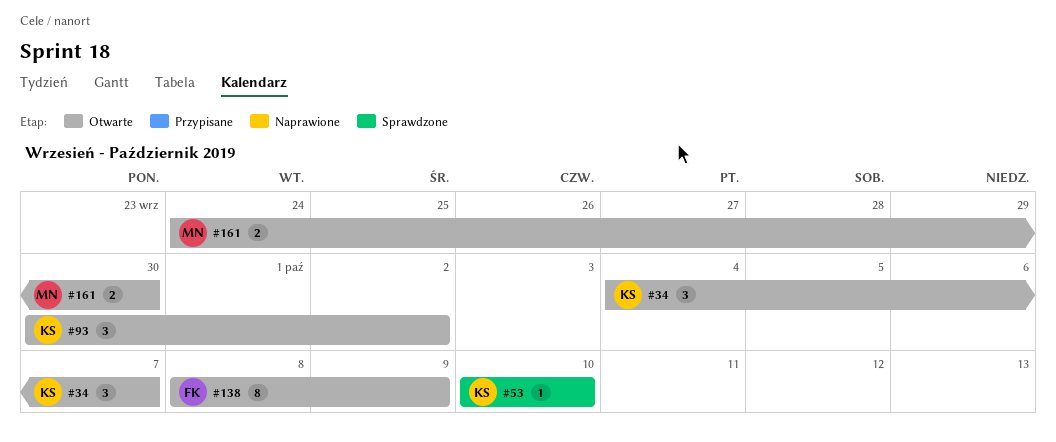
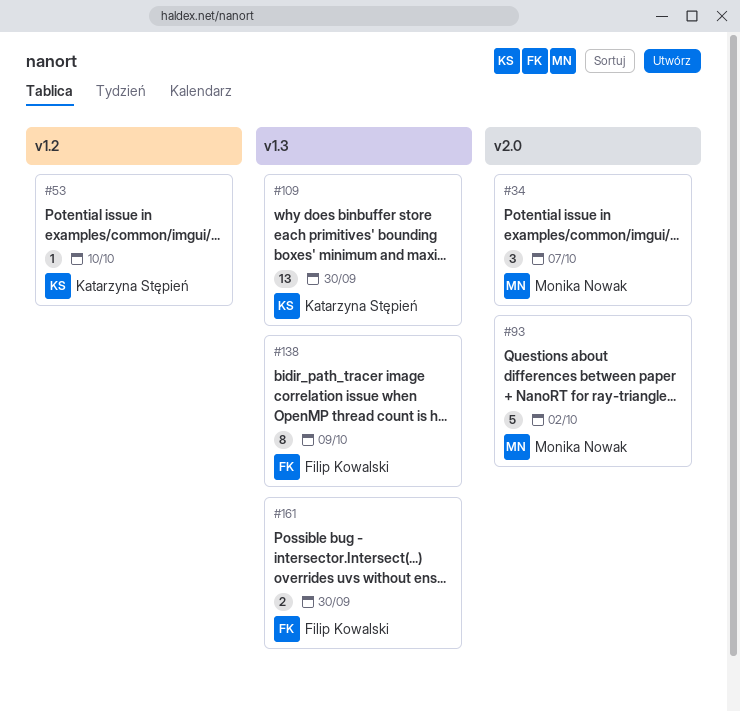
#34, owner: Katarzyna Stępień -> Monika Nowak
#93, owner: Katarzyna Stępień -> Monika Nowak
#93, estimate: 3 -> 5
#109: none -> present
#161, owner: Monika Nowak -> Filip Kowalski

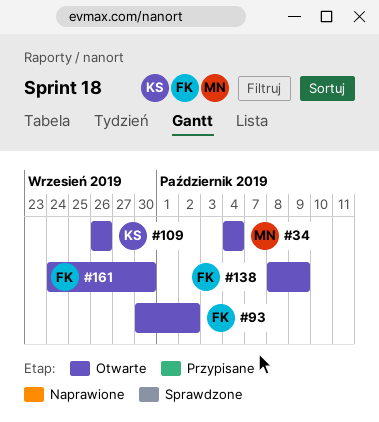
#34, due: Oct 7 -> Oct 4
#53: present -> none
#93, owner: Monika Nowak -> Filip Kowalski
#109, due: Sep 30 -> Sep 26

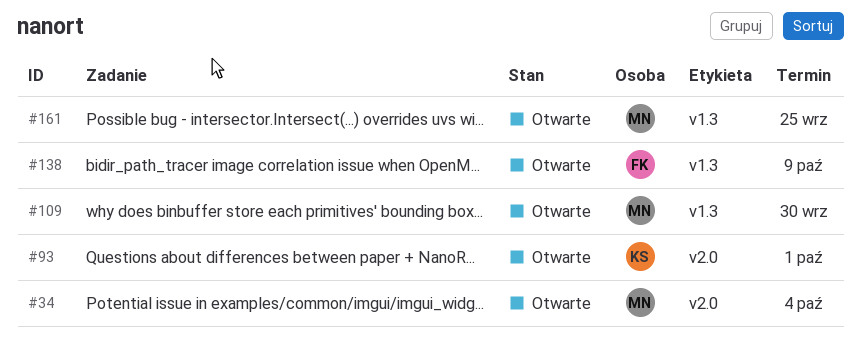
#93, owner: FK -> KS
#93, due: Oct 2 -> Oct 1
#109, owner: KS -> MN
#109, due: Sep 26 -> Sep 30
#161, owner: FK -> MN
#161, due: Sep 30 -> Sep 25

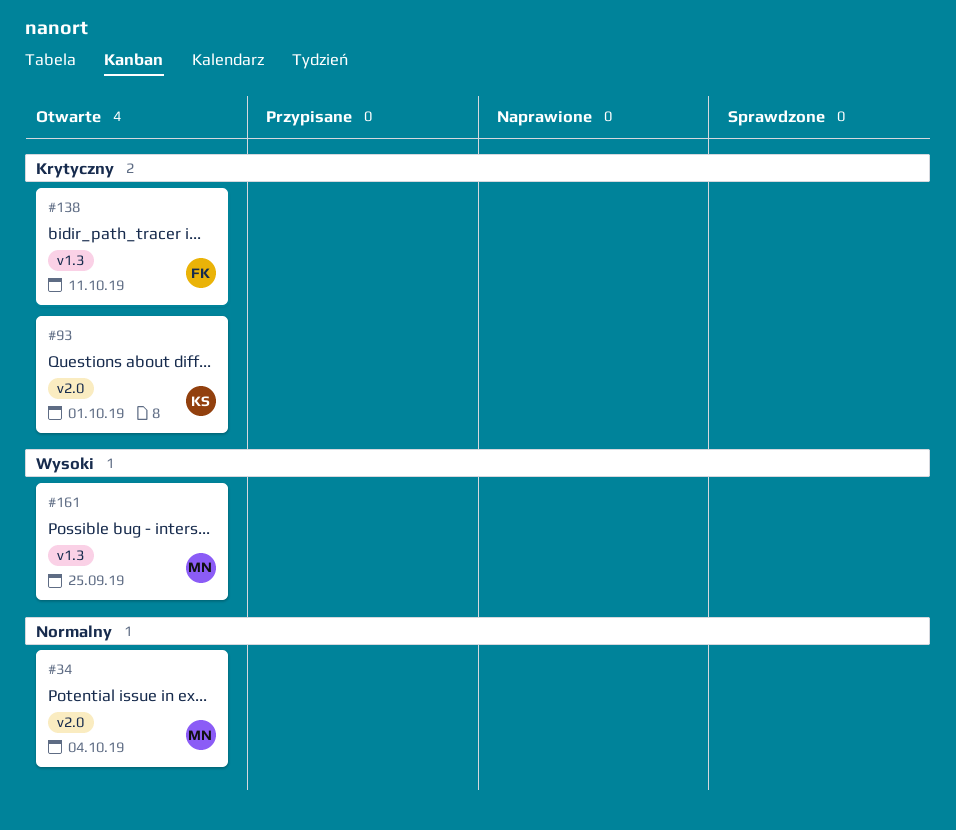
#109: present -> none
#138, due: Oct 9 -> Oct 11

